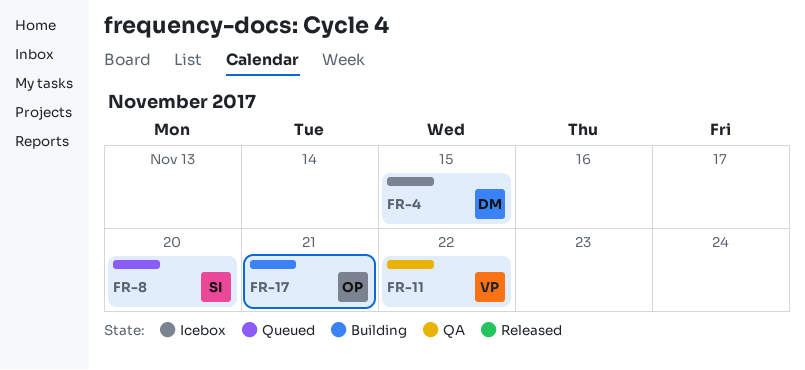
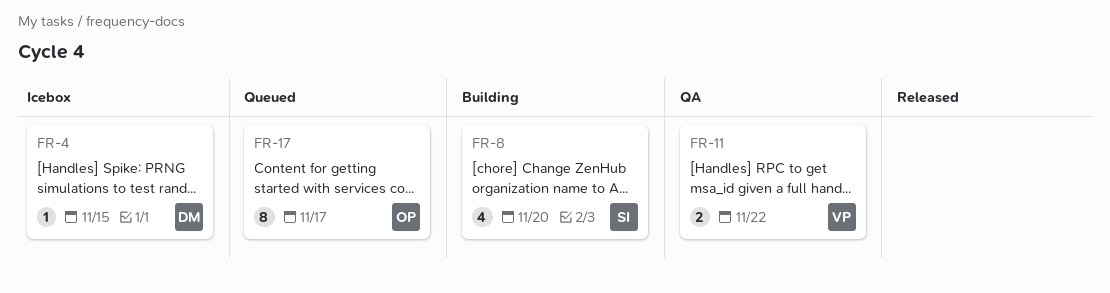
FR-8, status: Queued -> Building
FR-17, status: Building -> Queued
FR-17, due: Nov 21 -> Nov 17

